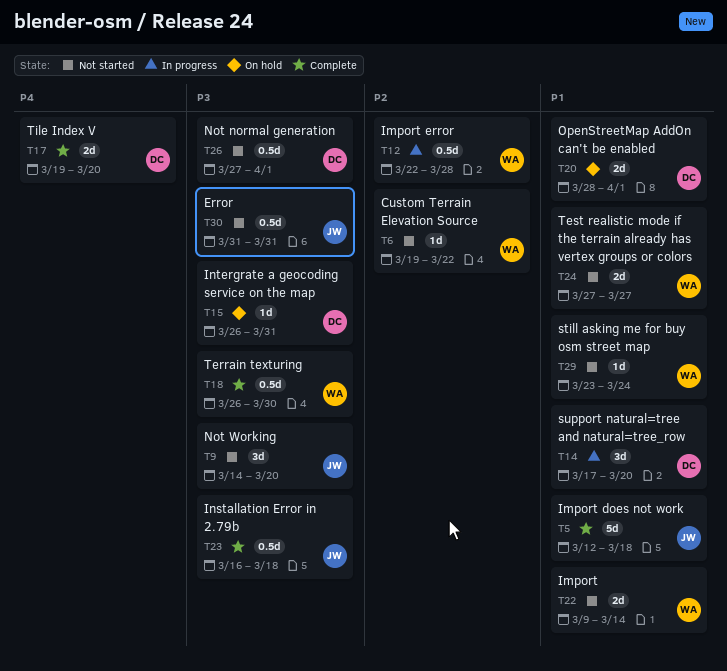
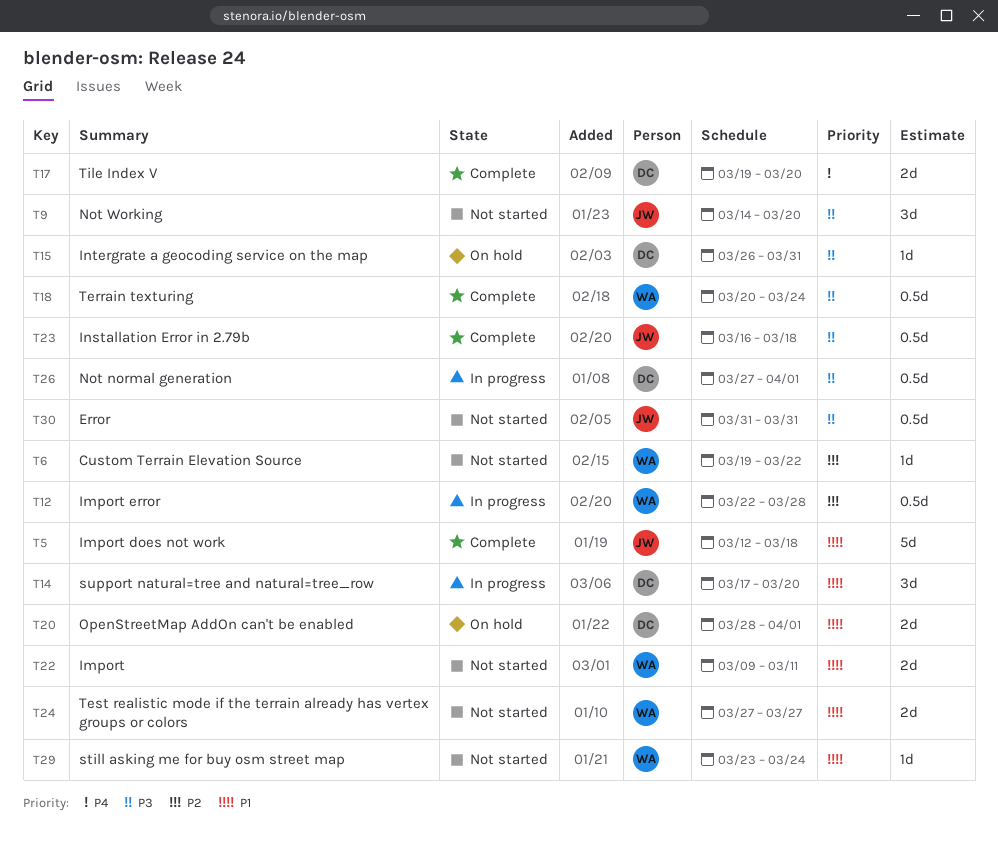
T18, start: Mar 26 -> Mar 20
T18, due: Mar 30 -> Mar 24
T22, due: Mar 14 -> Mar 11
T26, status: Not started -> In progress

